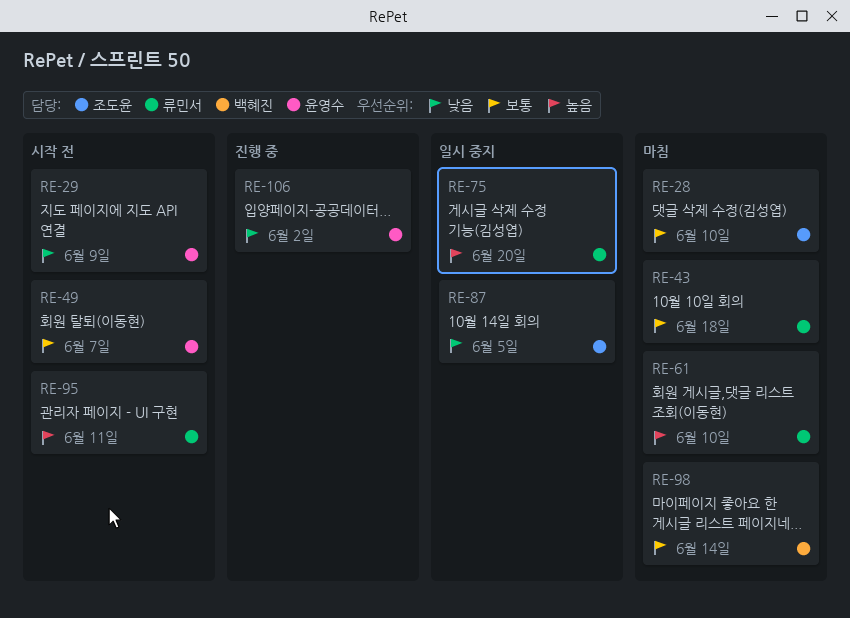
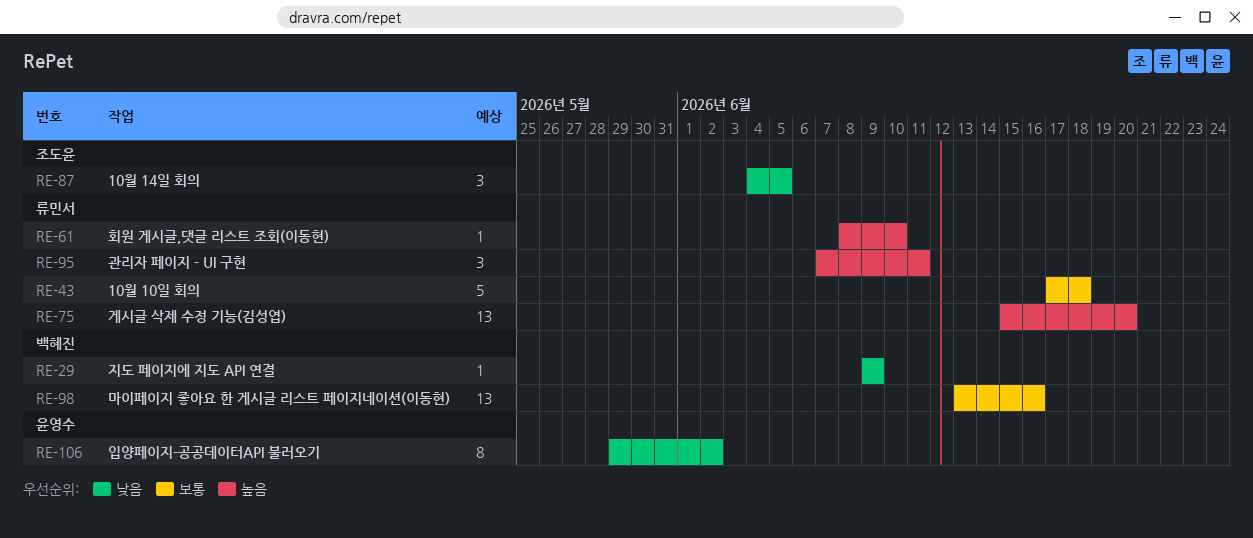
RE-28: present -> none
RE-29, owner: 윤영수 -> 백혜진
RE-49: present -> none
RE-98, due: Jun 14 -> Jun 16

